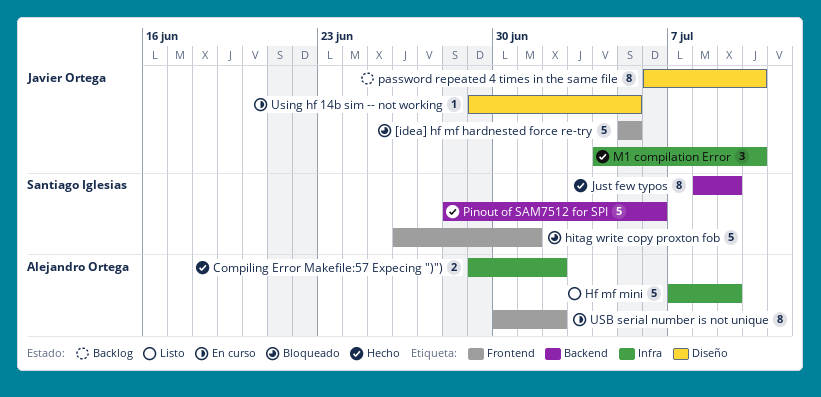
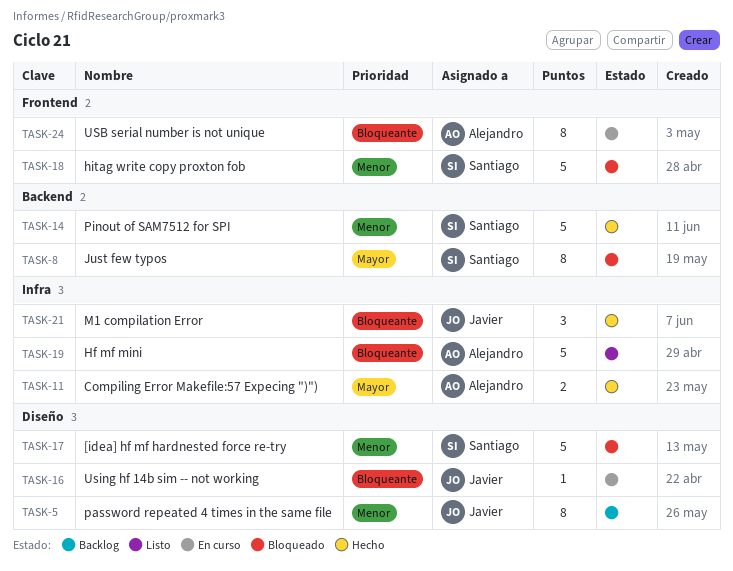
[idea] hf mf hardnested force re-try, owner: Javier Ortega -> Santiago Iglesias
[idea] hf mf hardnested force re-try, label: Frontend -> Diseño
Just few typos, status: Hecho -> Bloqueado

